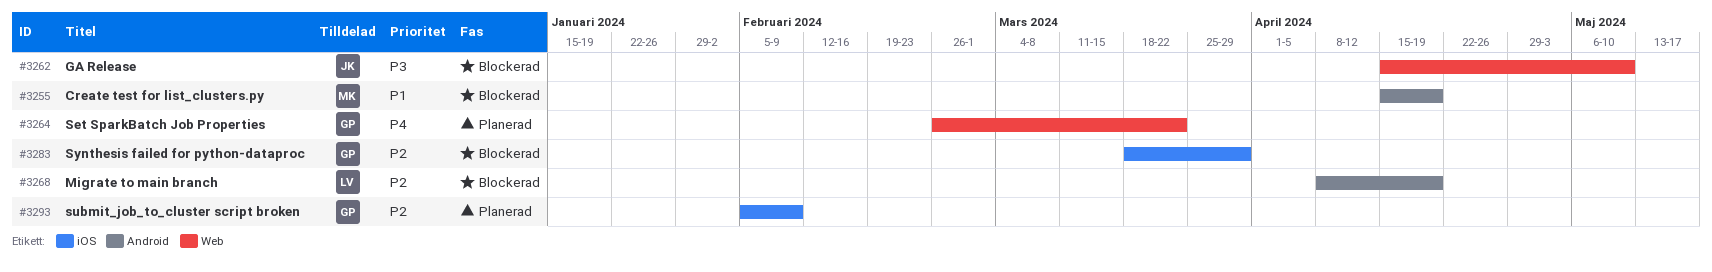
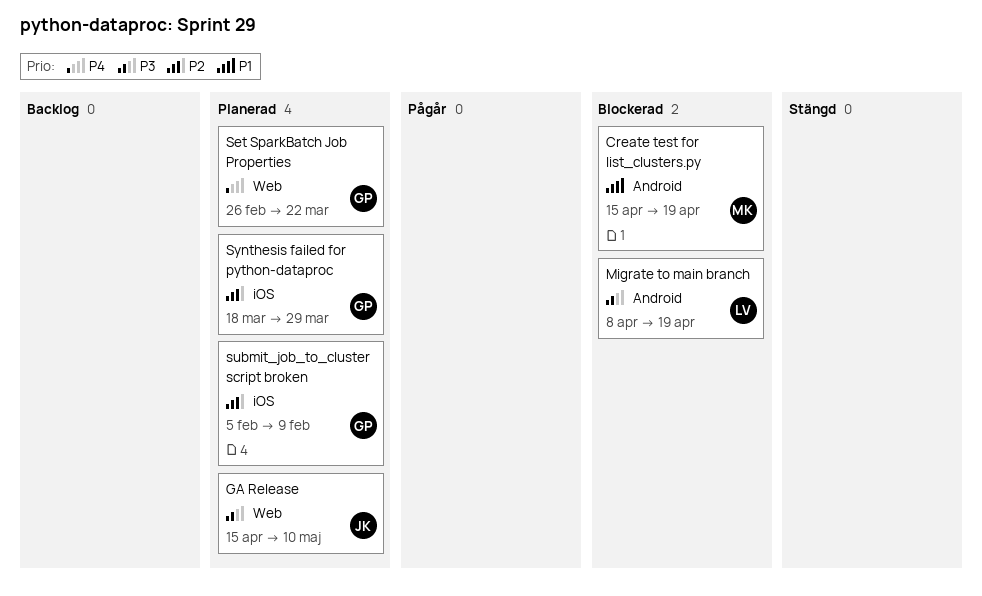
GA Release, status: Blockerad -> Planerad
Migrate to main branch, priority: P2 -> P3
Synthesis failed for python-dataproc, status: Blockerad -> Planerad

